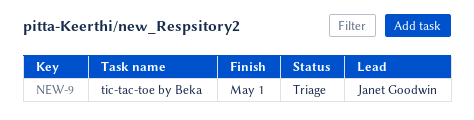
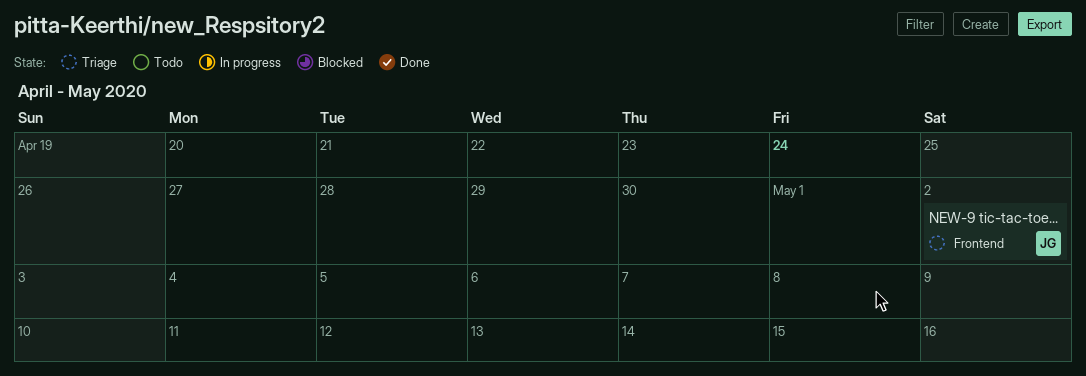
NEW-9, due: May 1 -> May 2

